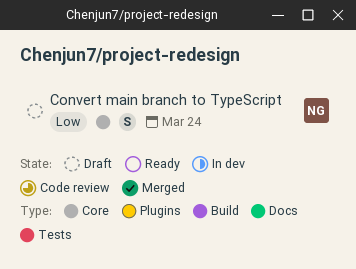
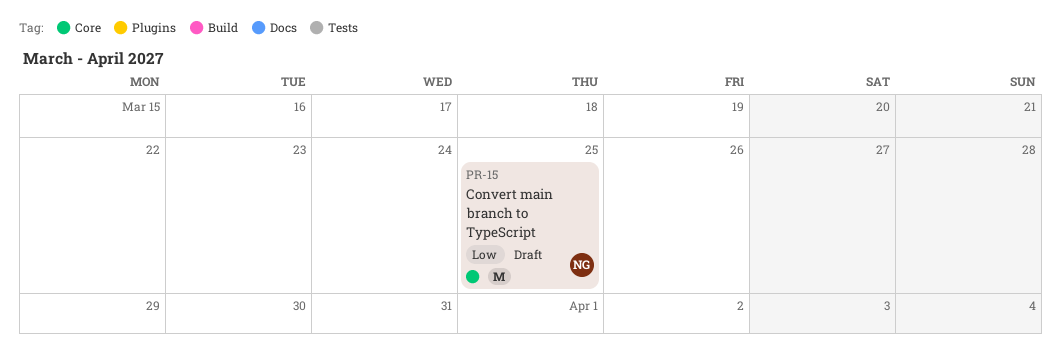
Convert main branch to TypeScript, estimate: S -> M
Convert main branch to TypeScript, due: Mar 24 -> Mar 25

